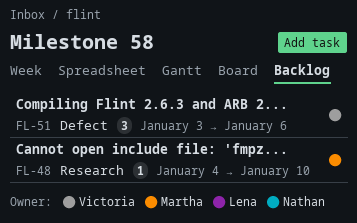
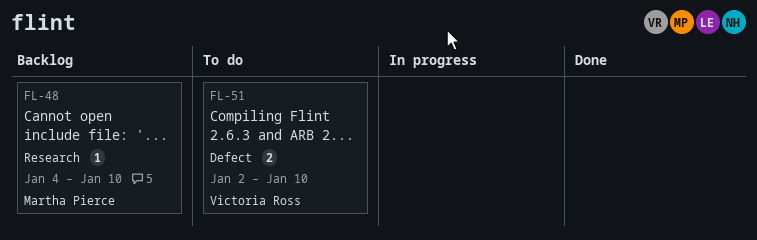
FL-51, estimate: 3 -> 2
FL-51, start: Jan 3 -> Jan 2
FL-51, due: Jan 6 -> Jan 10

